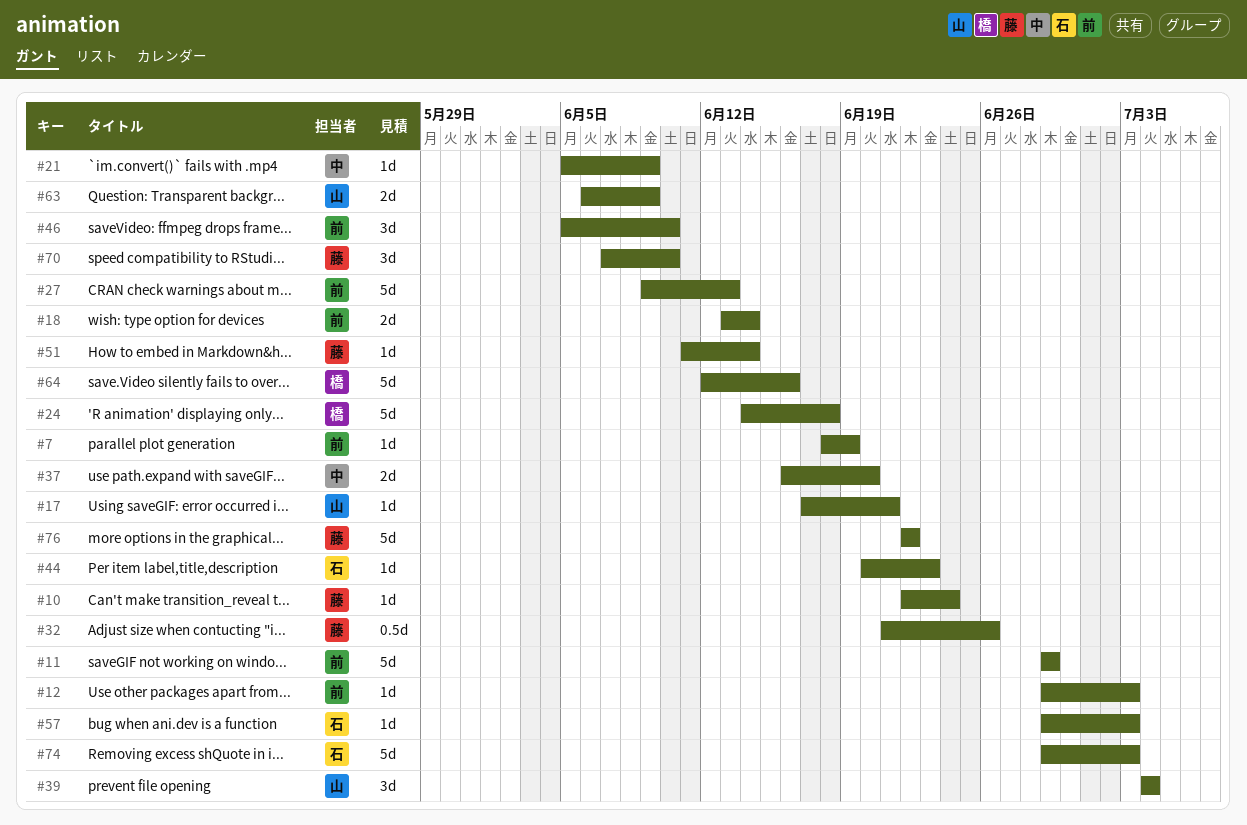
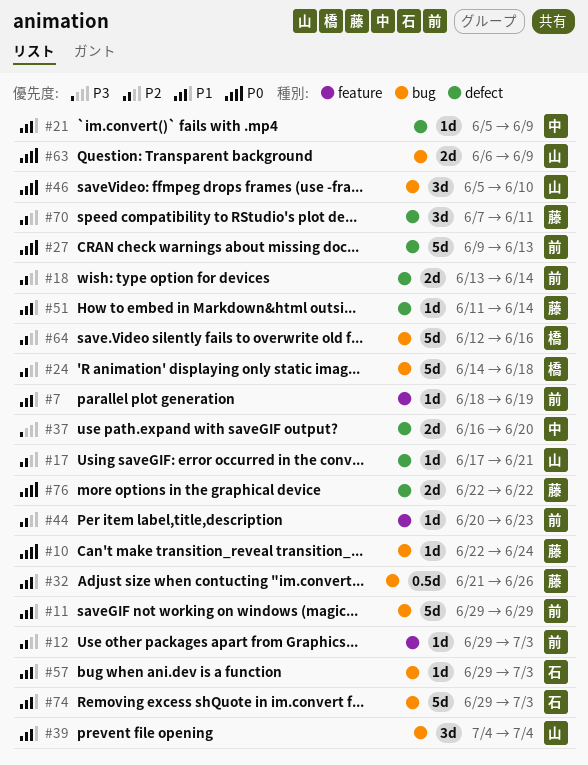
#44, owner: 石 -> 前
#46, owner: 前 -> 山
#70, due: Jun 10 -> Jun 11
#76, estimate: 5d -> 2d

